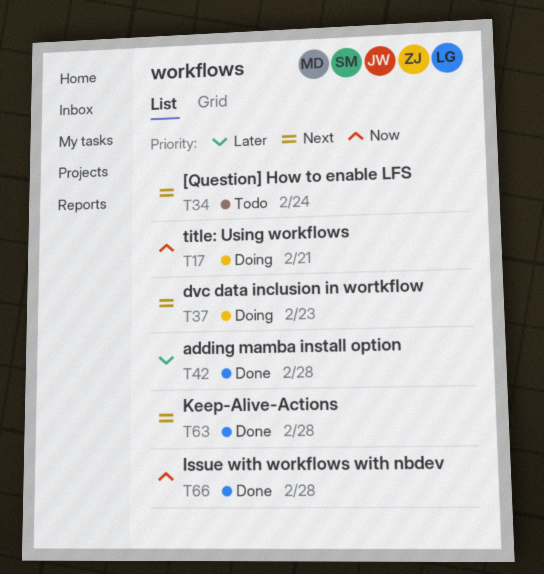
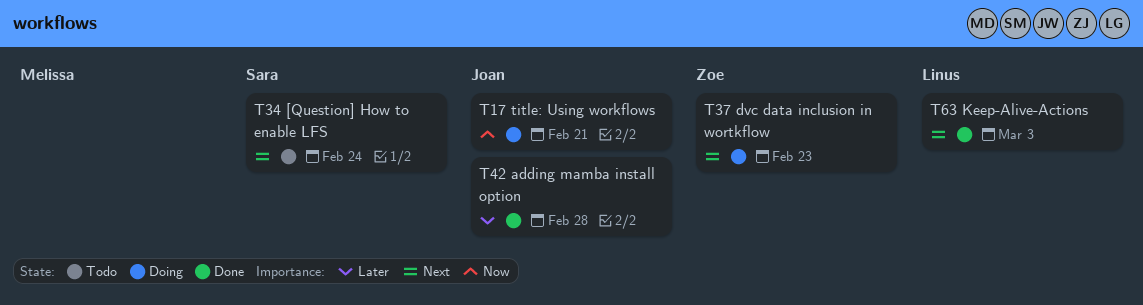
T63, due: Feb 28 -> Mar 3
T66: present -> none

